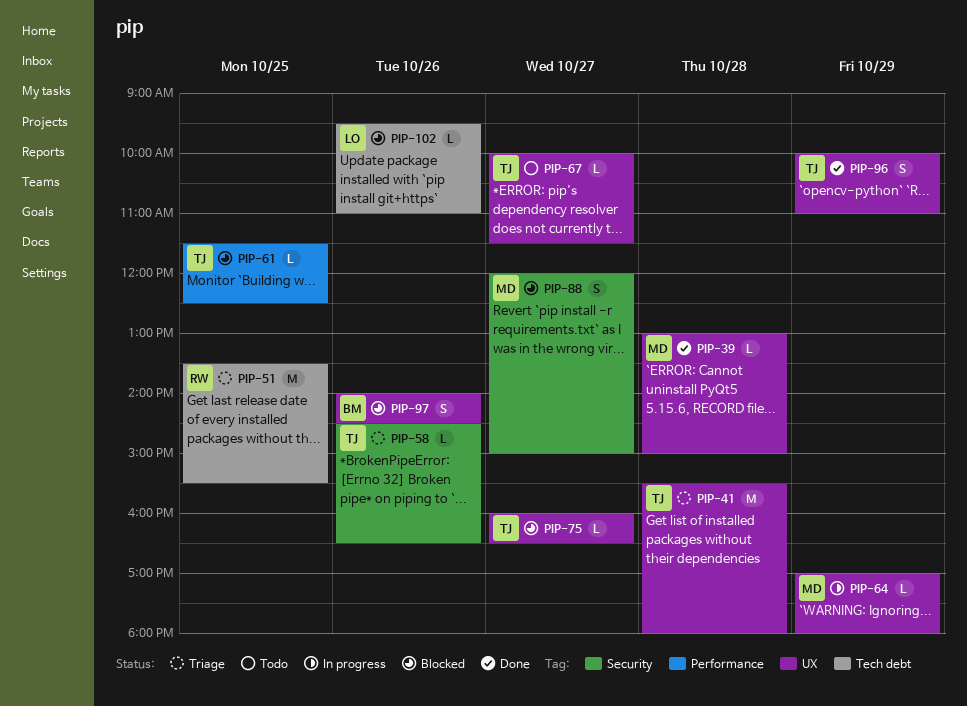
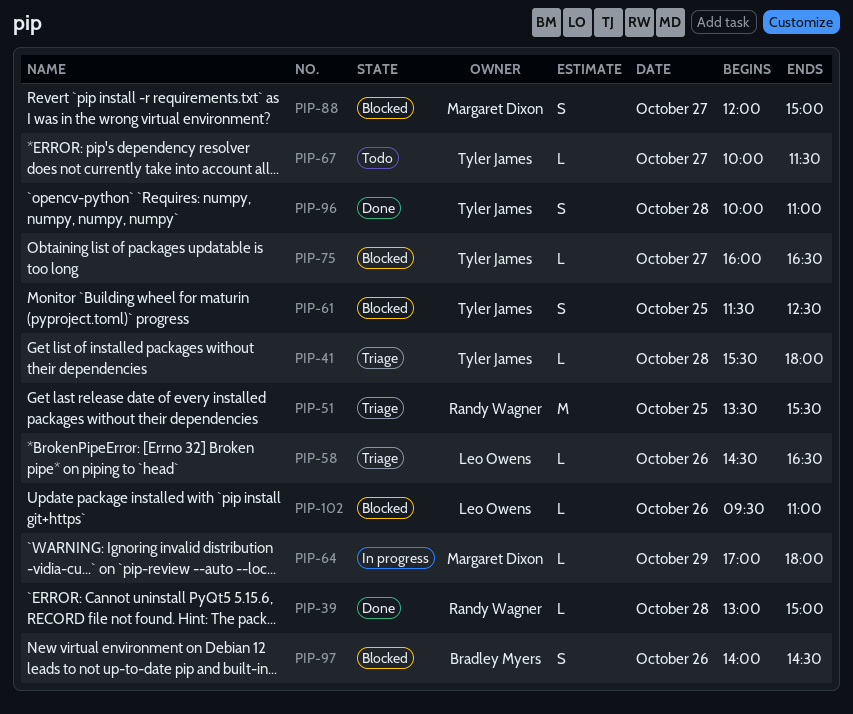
PIP-39, owner: Margaret Dixon -> Randy Wagner
PIP-41, estimate: M -> L
PIP-58, owner: Tyler James -> Leo Owens
PIP-61, estimate: L -> S
PIP-96, day: Oct 29 -> Oct 28

